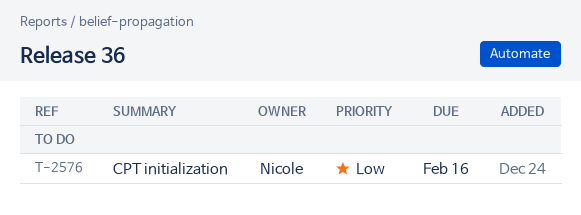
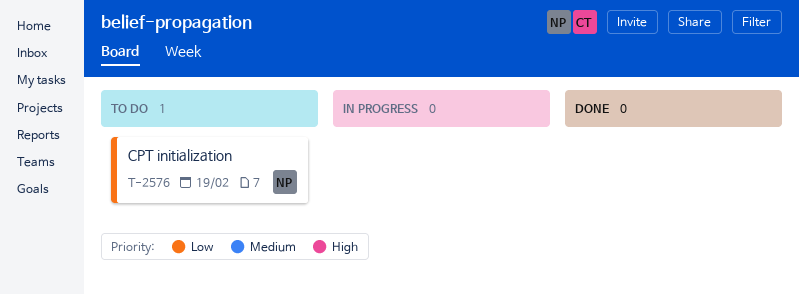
T-2576, due: Feb 16 -> Feb 19

